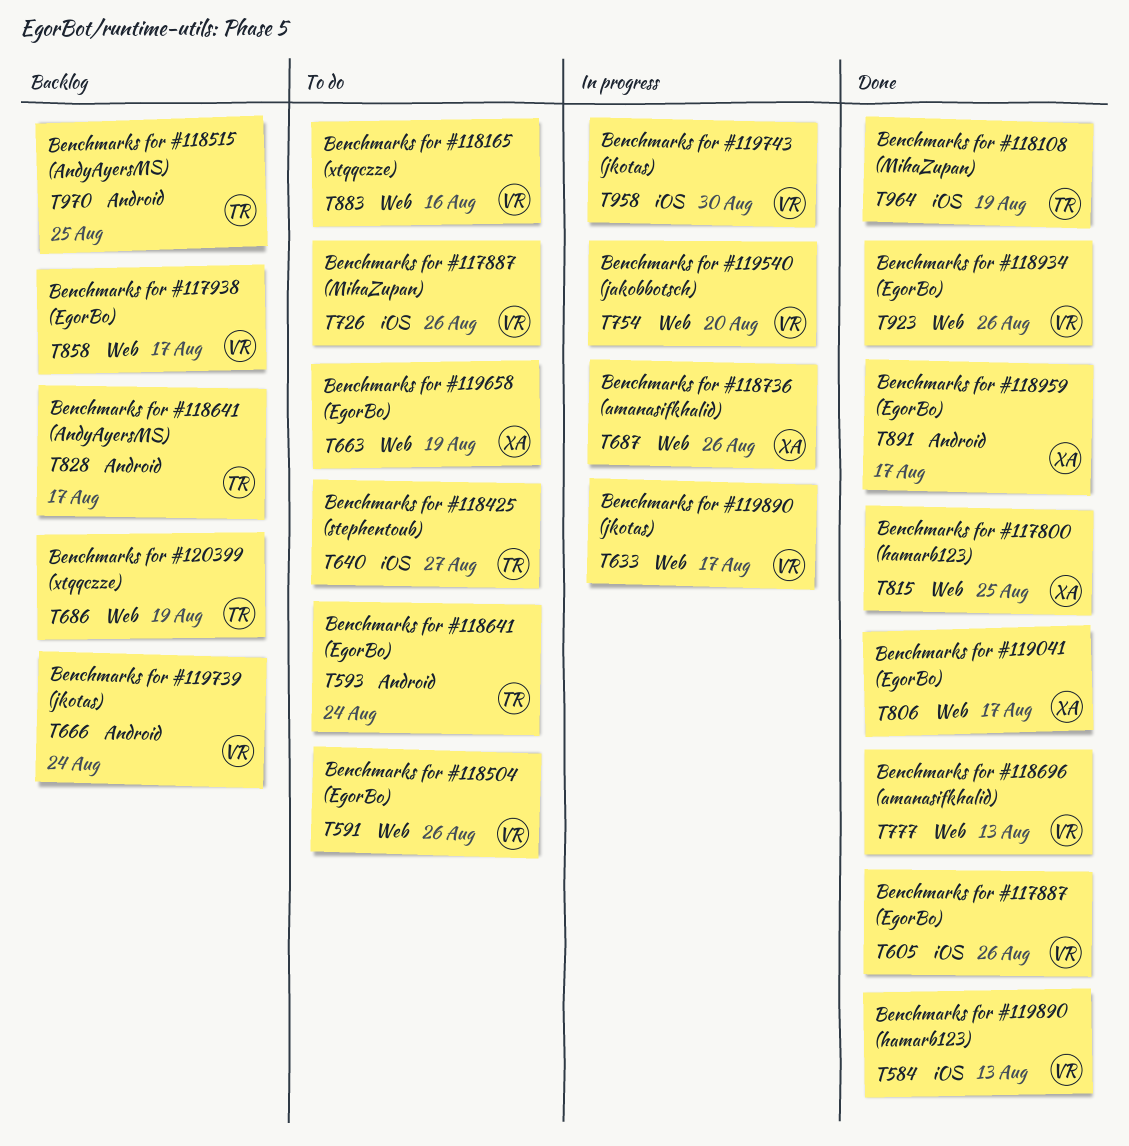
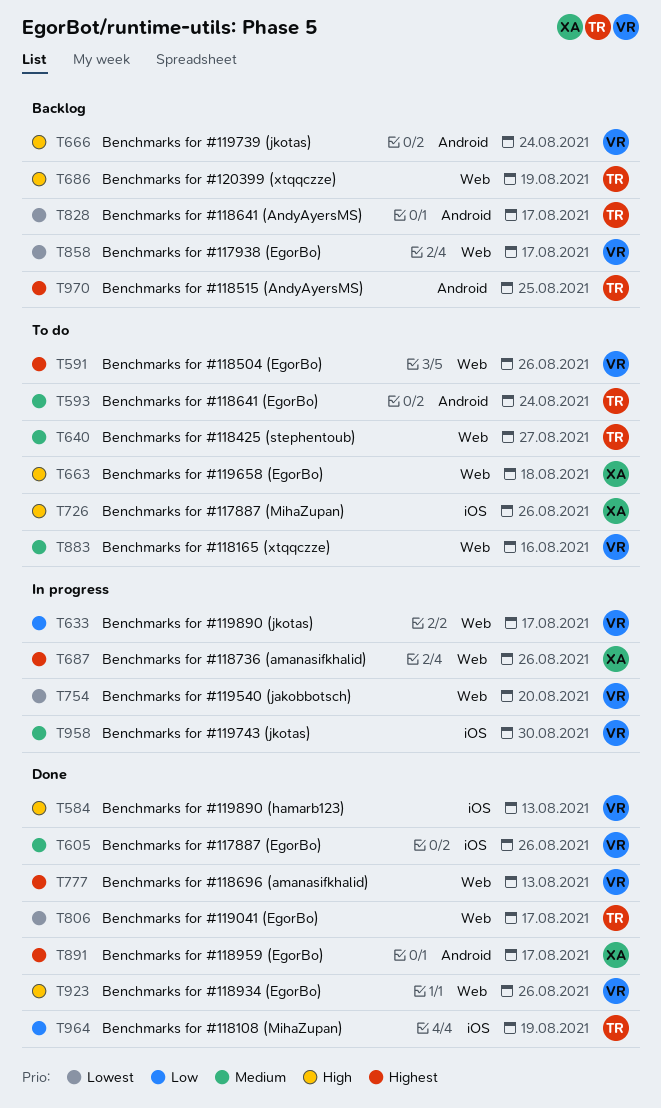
T640, label: iOS -> Web
T663, due: Aug 19 -> Aug 18
T726, owner: VR -> XA
T806, owner: XA -> TR
T815: present -> none

